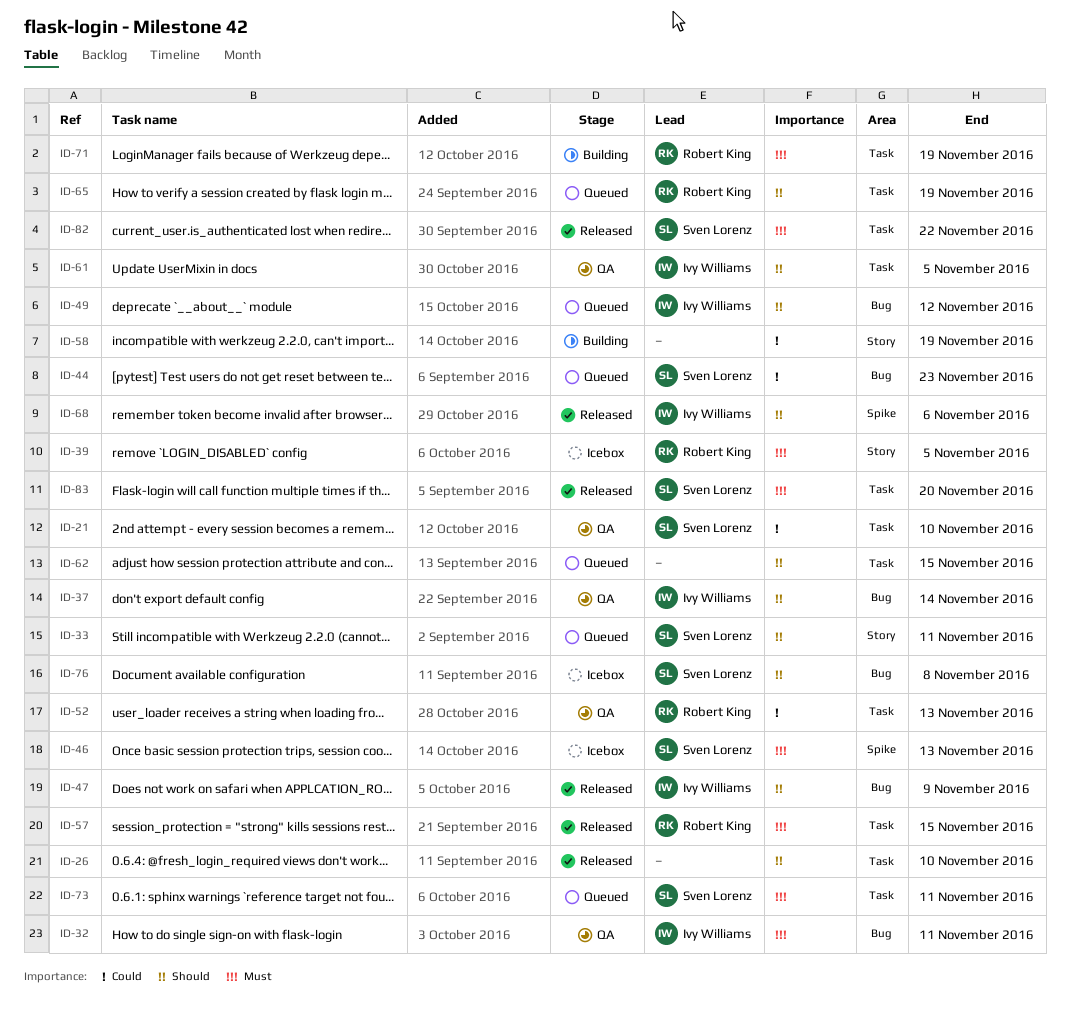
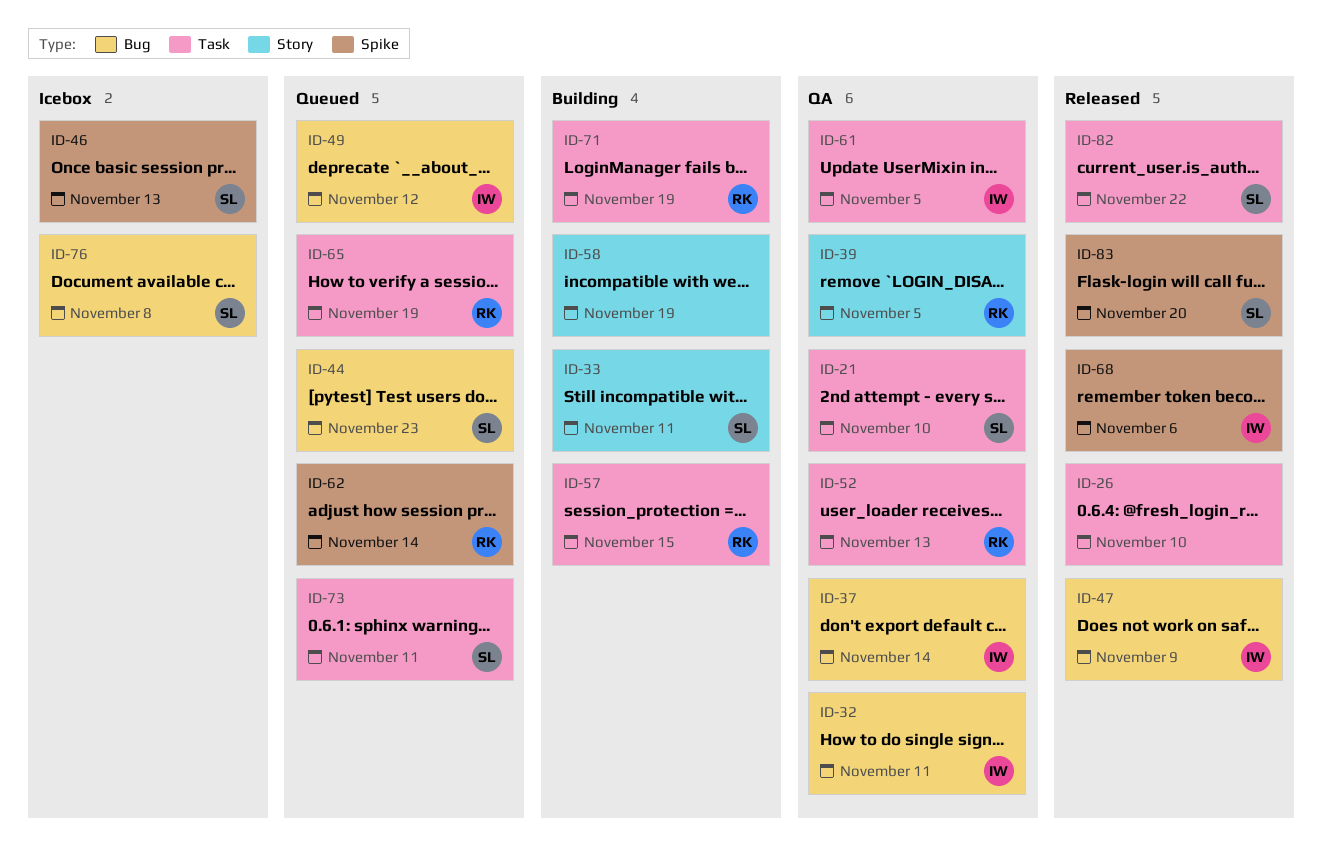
ID-33, status: Queued -> Building
ID-39, status: Icebox -> QA
ID-57, status: Released -> Building
ID-62, owner: none -> Robert King
ID-62, label: Task -> Spike
ID-62, due: Nov 15 -> Nov 14
ID-83, label: Task -> Spike

